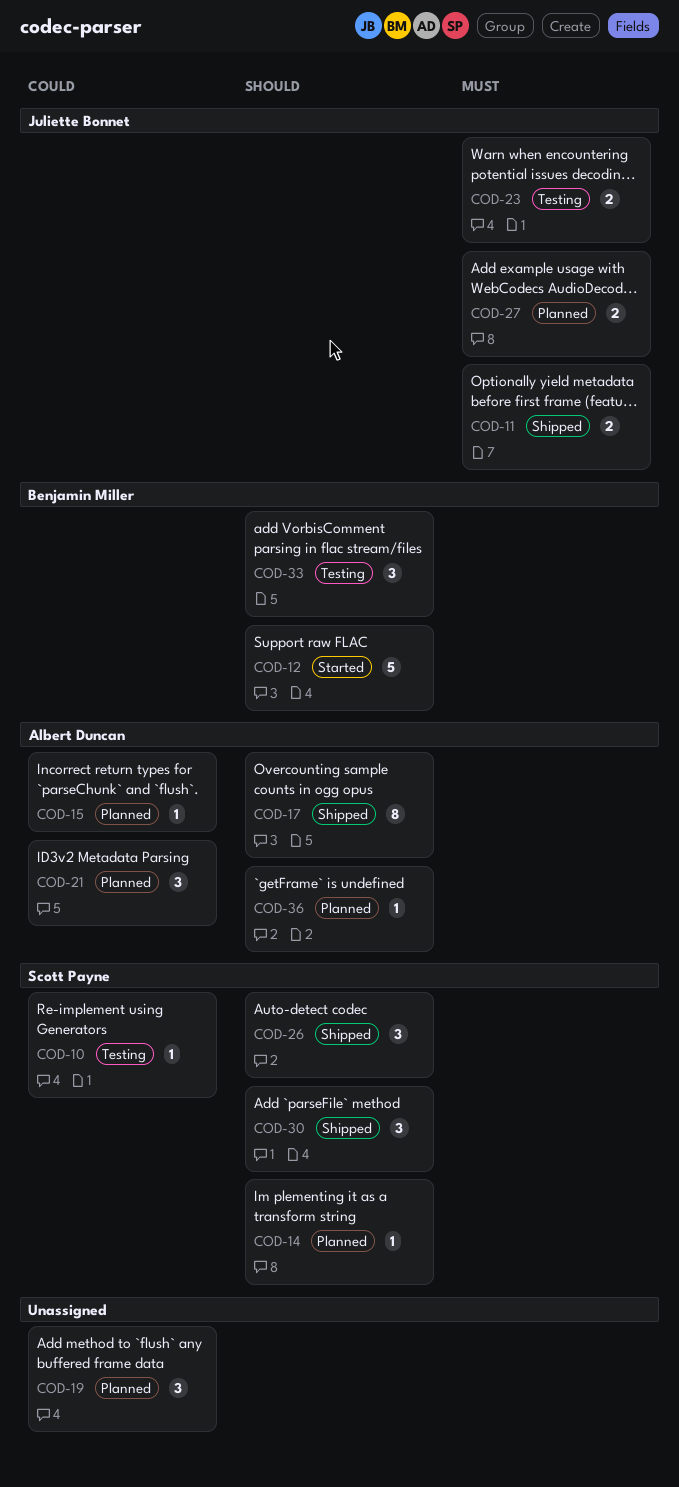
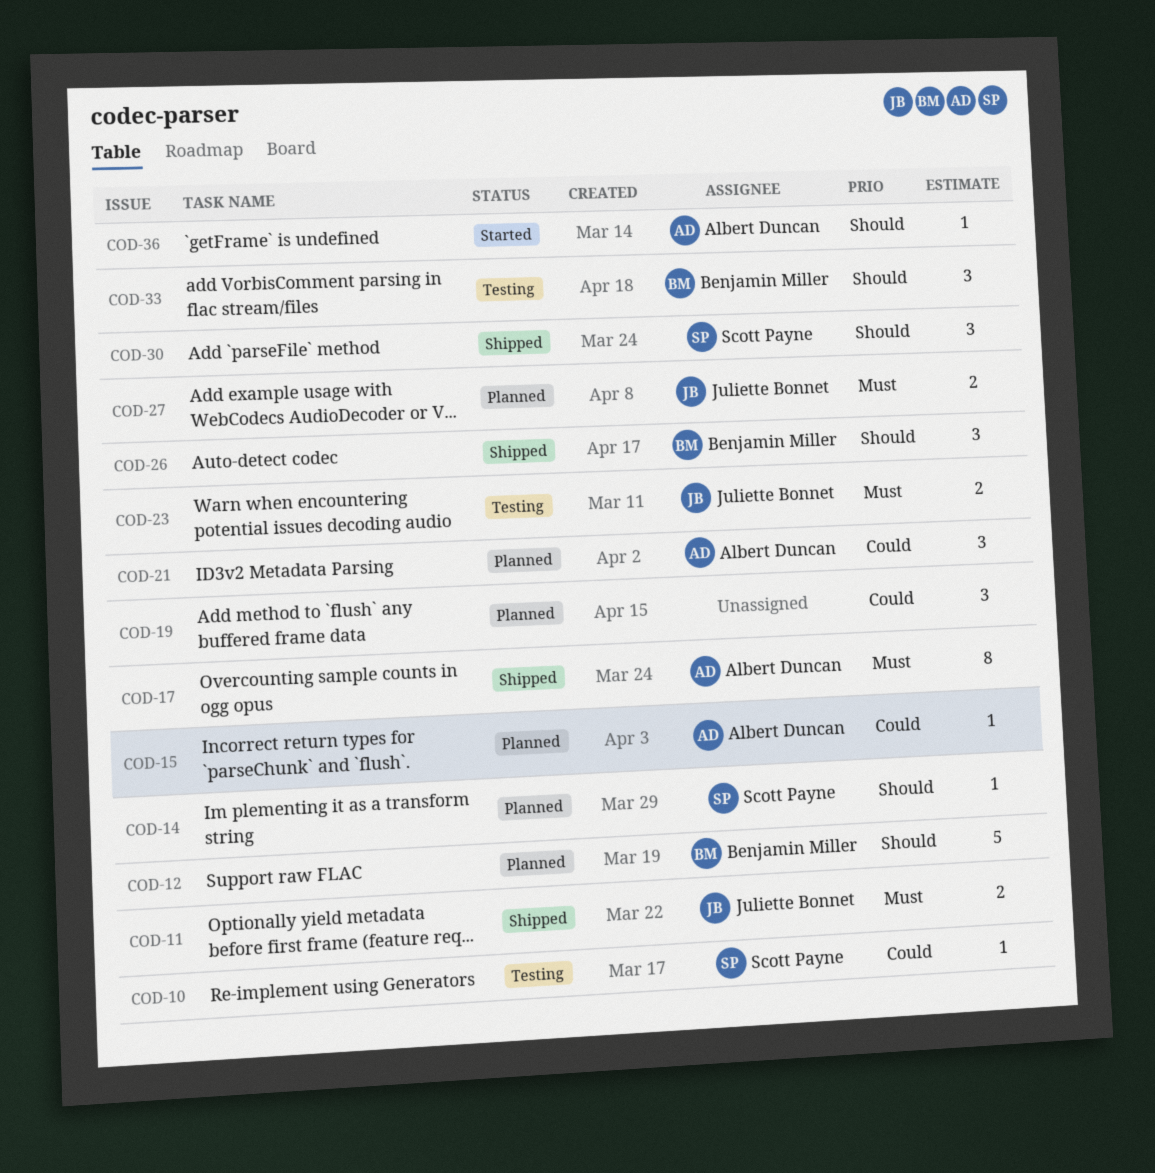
COD-12, status: Started -> Planned
COD-17, priority: Should -> Must
COD-26, owner: Scott Payne -> Benjamin Miller
COD-36, status: Planned -> Started

